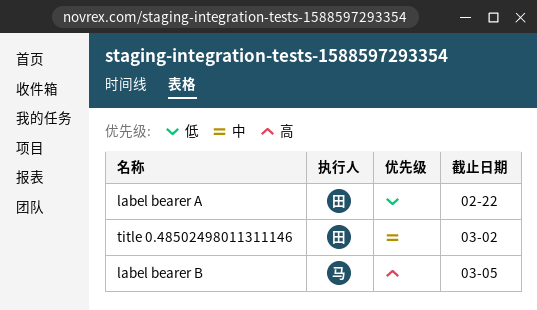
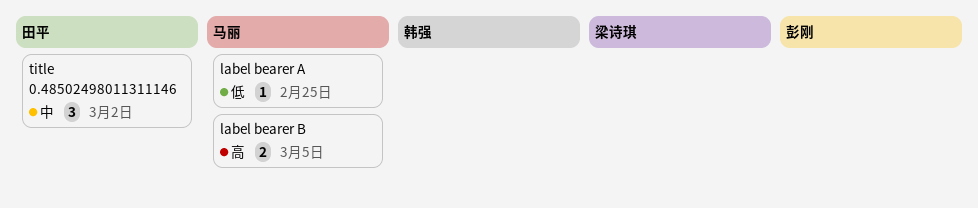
label bearer A, owner: 田平 -> 马丽
label bearer A, due: Feb 22 -> Feb 25

